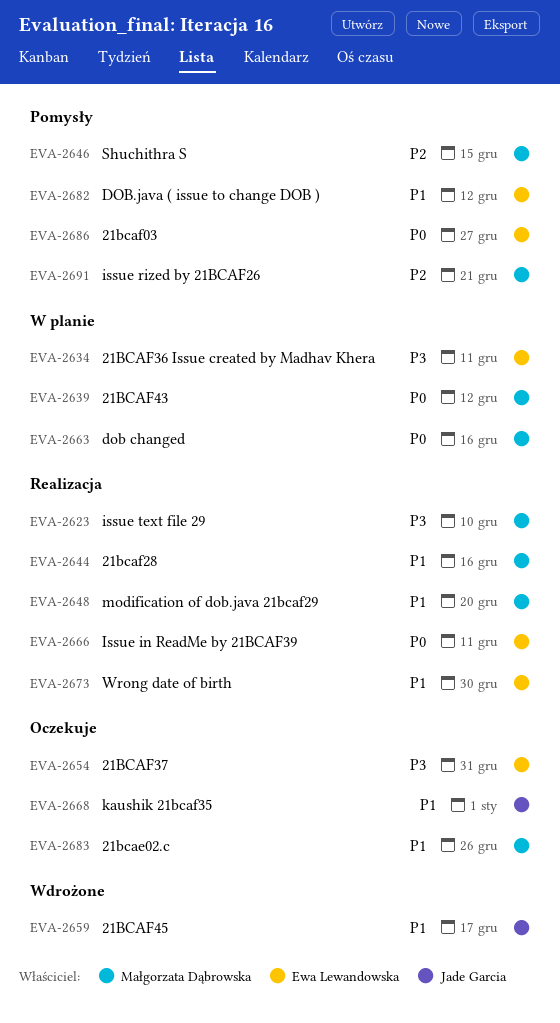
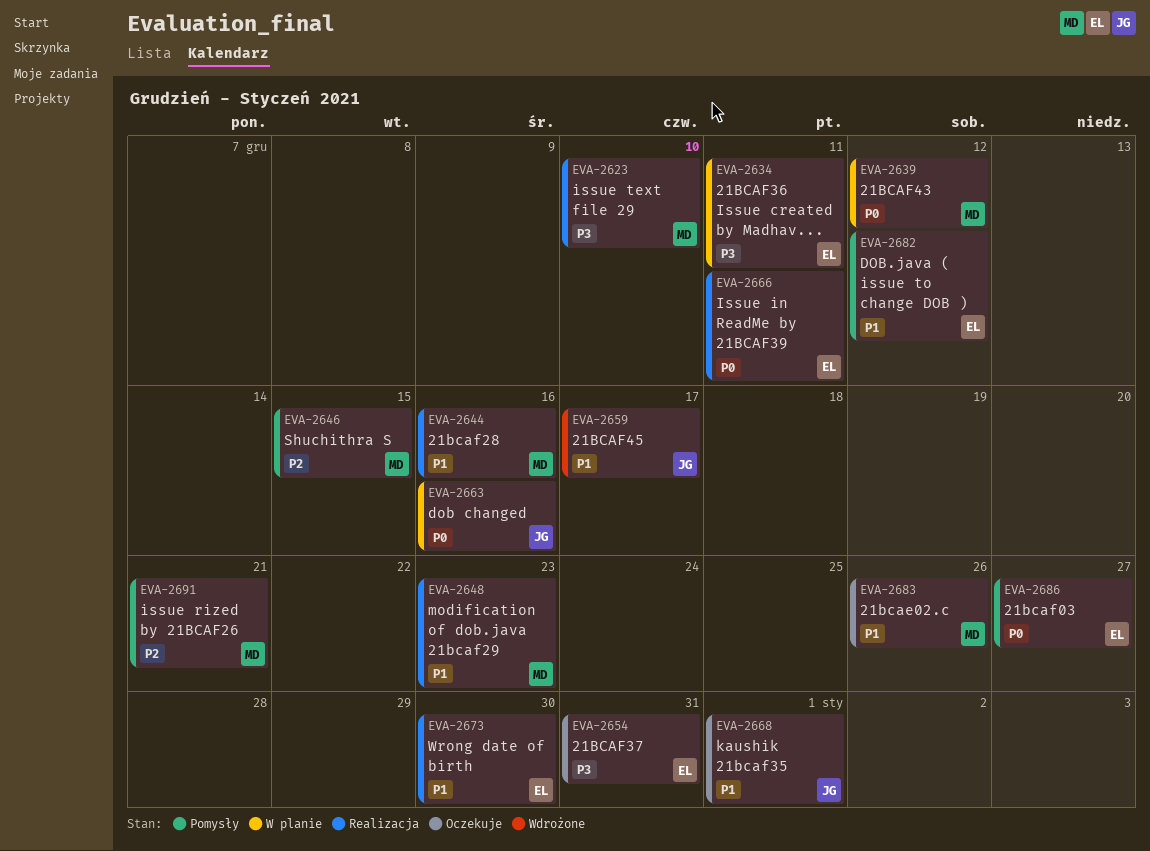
EVA-2648, due: Dec 20 -> Dec 23
EVA-2663, owner: Małgorzata Dąbrowska -> Jade Garcia

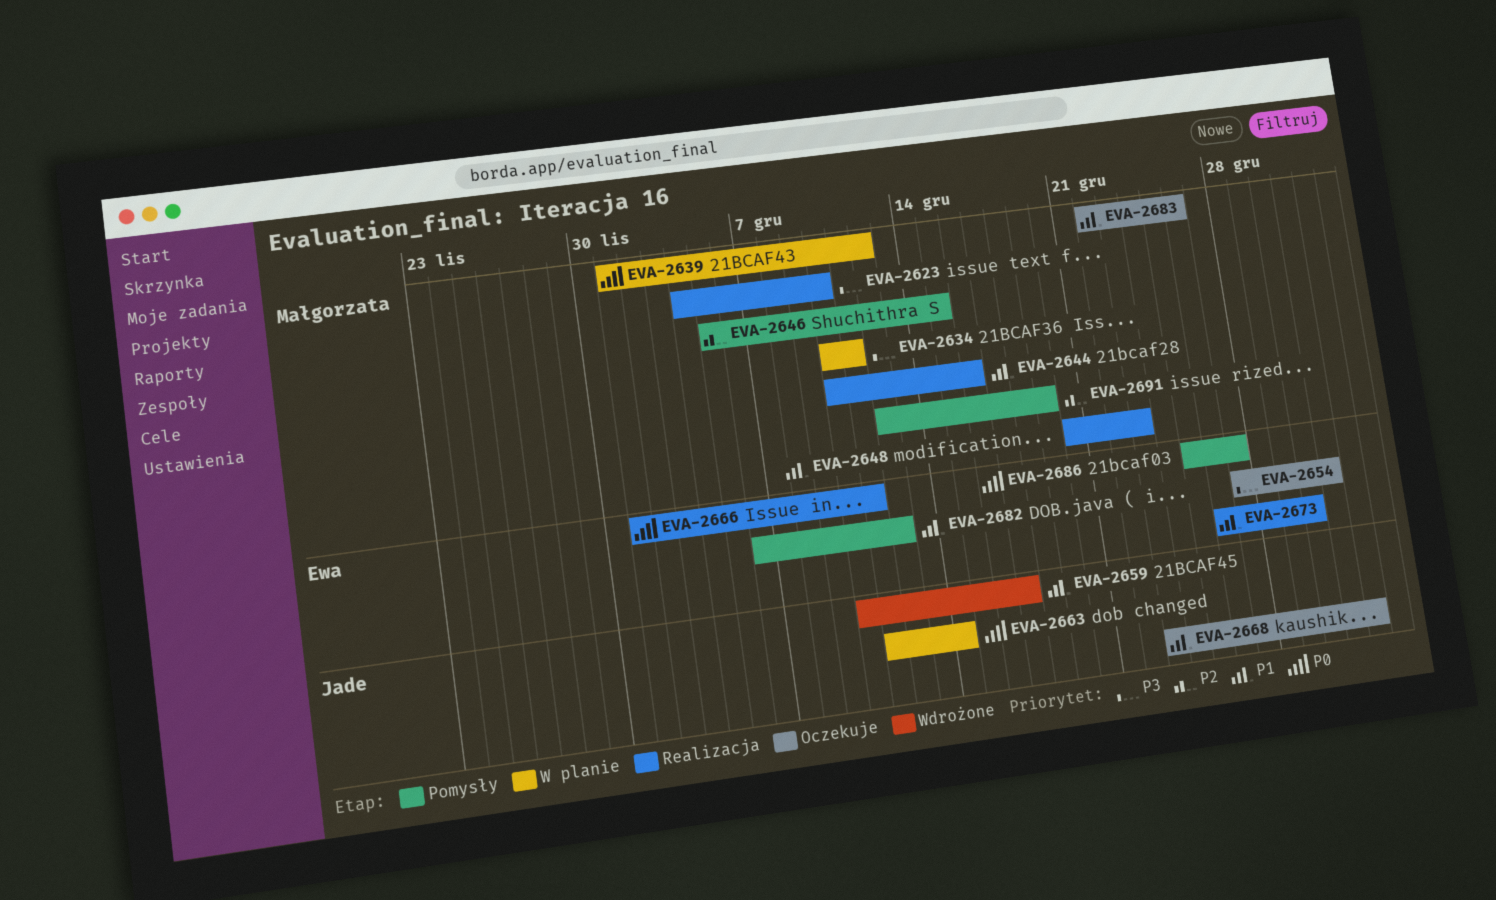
EVA-2634, owner: Ewa -> Małgorzata
EVA-2663, due: Dec 16 -> Dec 14
EVA-2691, due: Dec 21 -> Dec 19

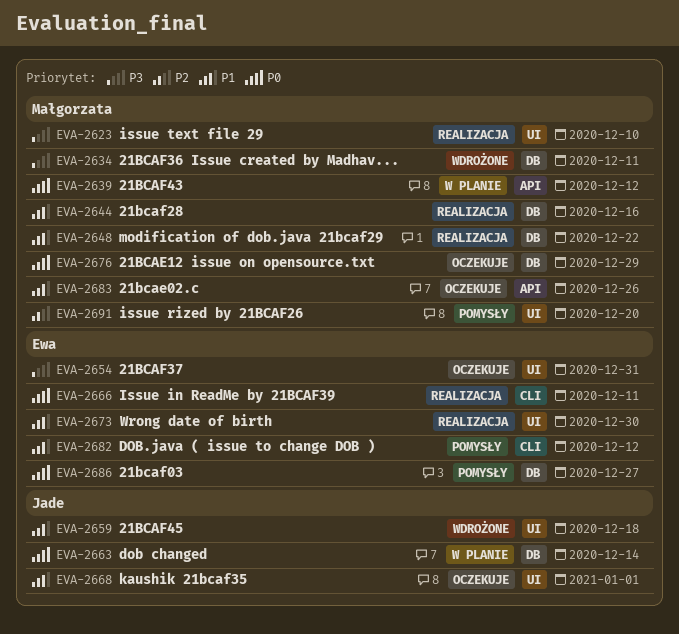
EVA-2634, status: W planie -> Wdrożone
EVA-2646: present -> none
EVA-2648, due: Dec 23 -> Dec 22
EVA-2659, due: Dec 17 -> Dec 18
EVA-2676: none -> present
EVA-2691, due: Dec 19 -> Dec 20

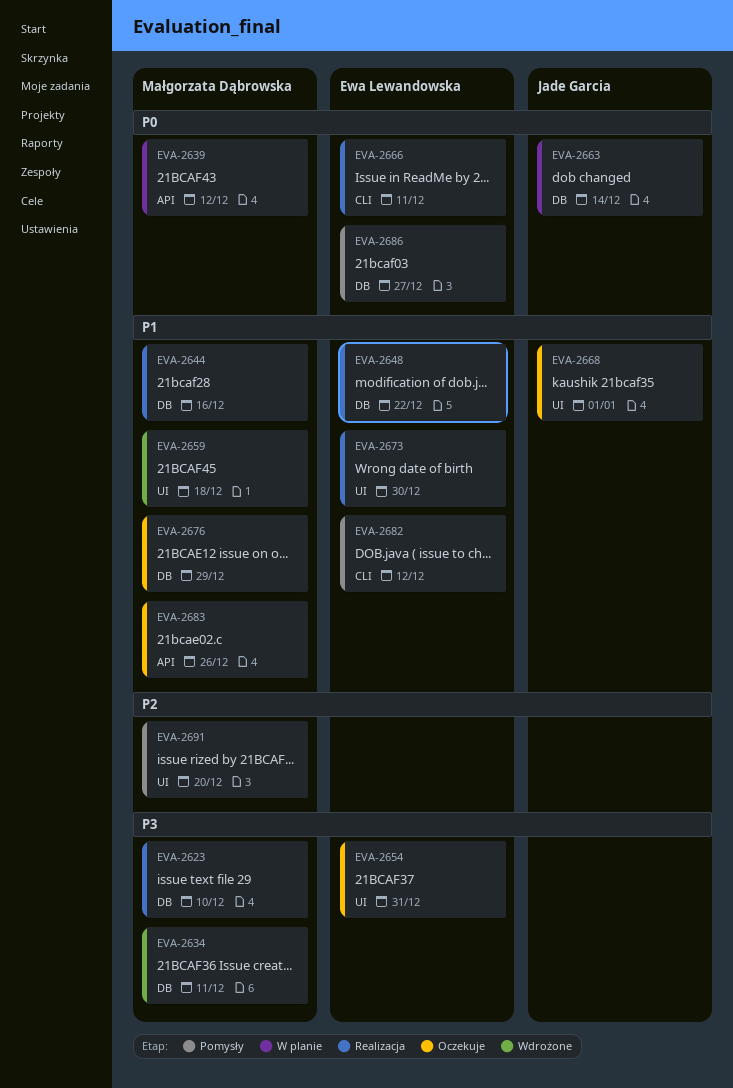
EVA-2623, label: UI -> DB
EVA-2648, owner: Małgorzata Dąbrowska -> Ewa Lewandowska
EVA-2659, owner: Jade Garcia -> Małgorzata Dąbrowska
EVA-2676, priority: P0 -> P1

